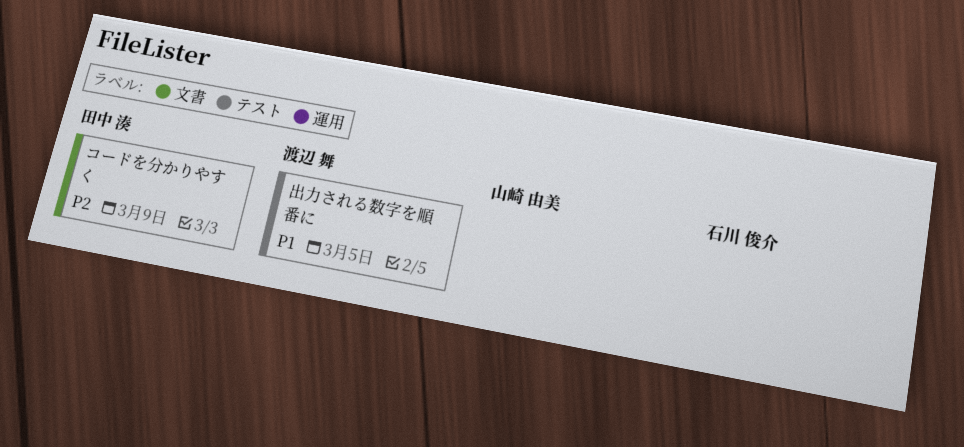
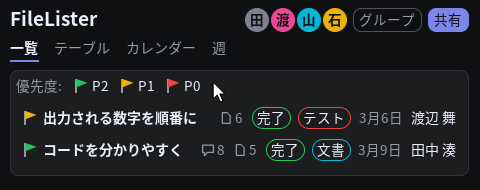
出力される数字を順番に, due: Mar 5 -> Mar 6

